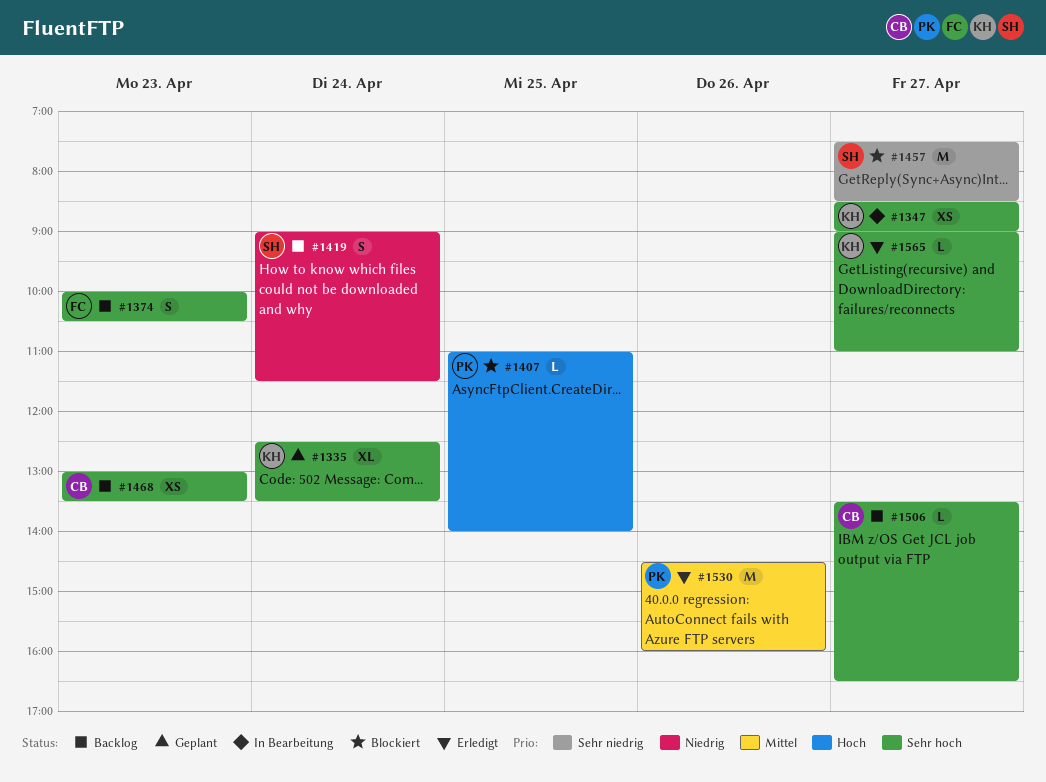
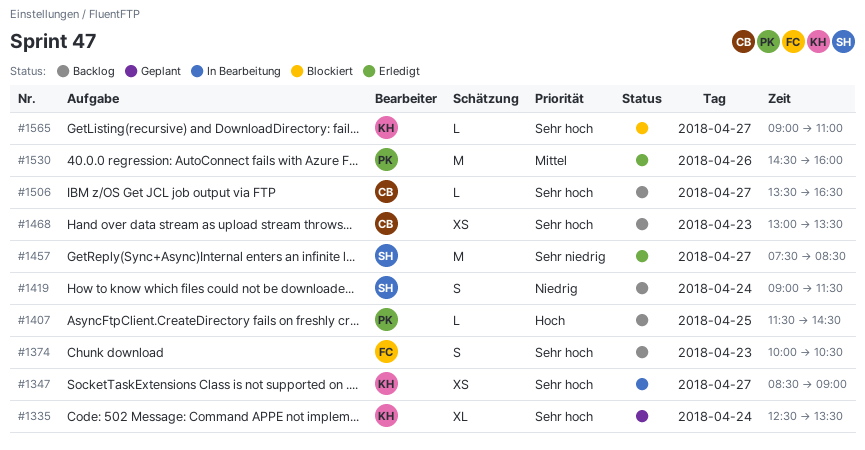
#1407, status: Blockiert -> Backlog
#1407, begins: 11:00 -> 11:30
#1407, ends: 14:00 -> 14:30
#1457, status: Blockiert -> Erledigt
#1565, status: Erledigt -> Blockiert

